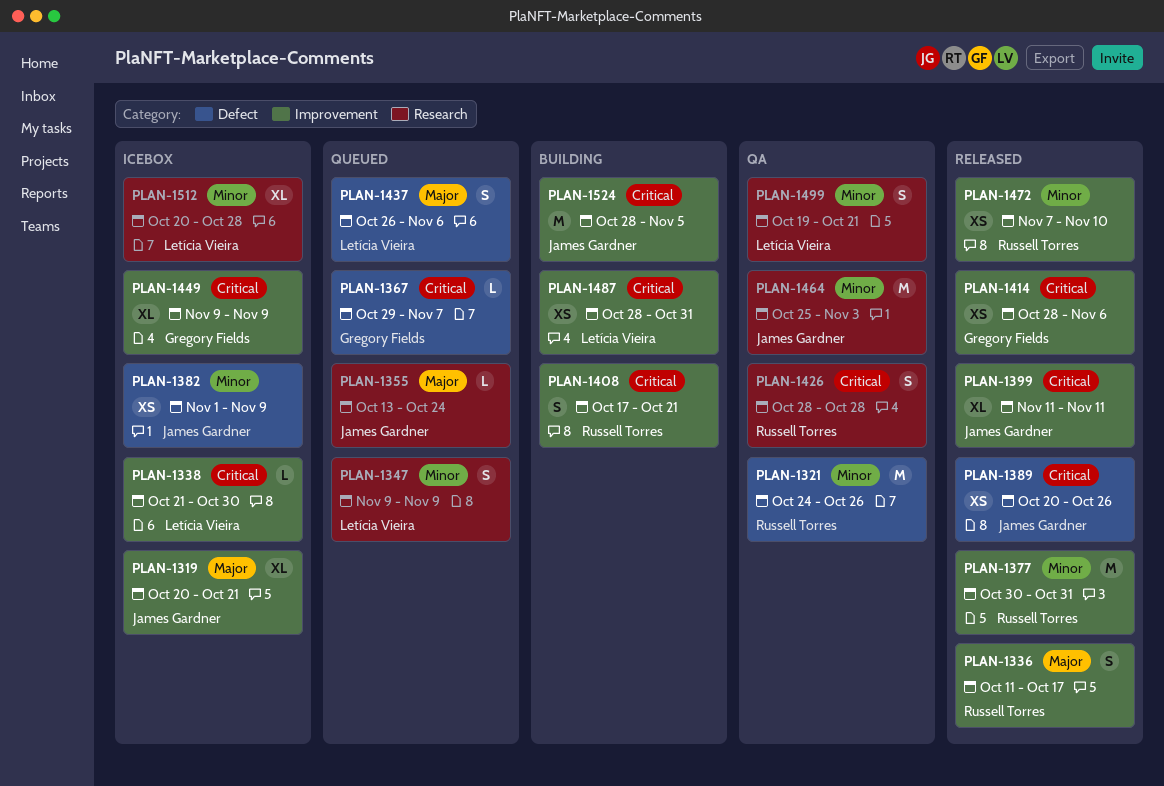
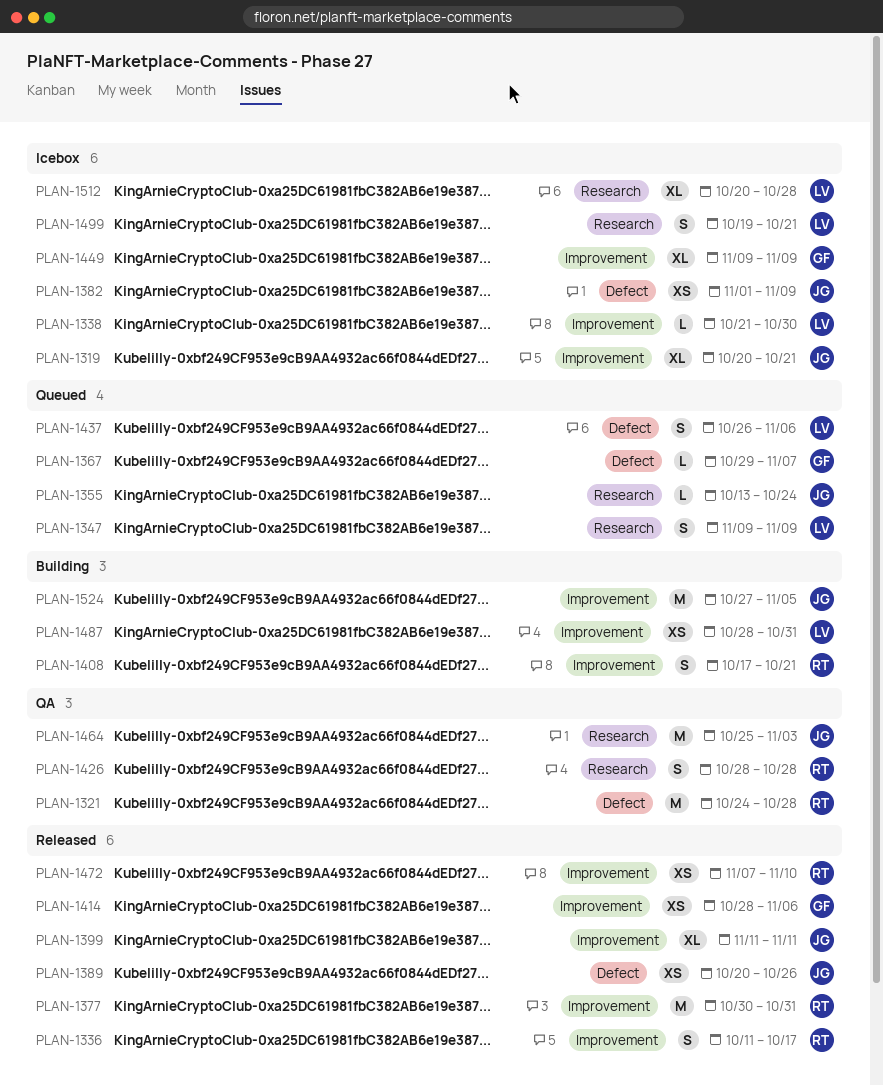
PLAN-1321, due: Oct 26 -> Oct 28
PLAN-1499, status: QA -> Icebox
PLAN-1524, start: Oct 28 -> Oct 27

